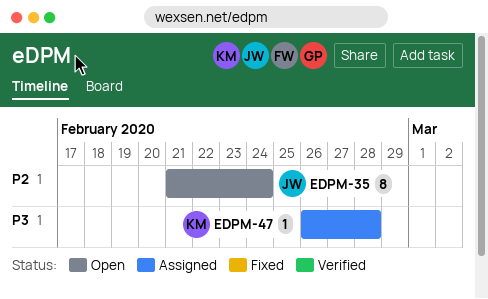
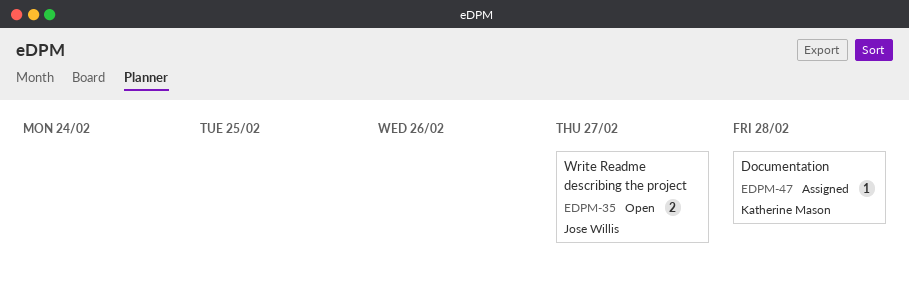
EDPM-35, estimate: 8 -> 2
EDPM-35, due: Feb 24 -> Feb 27

